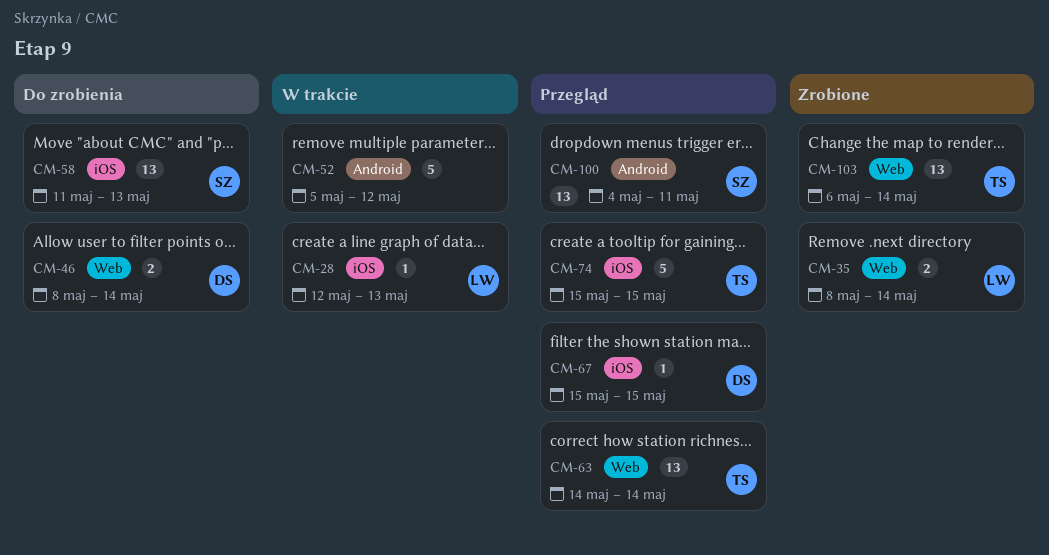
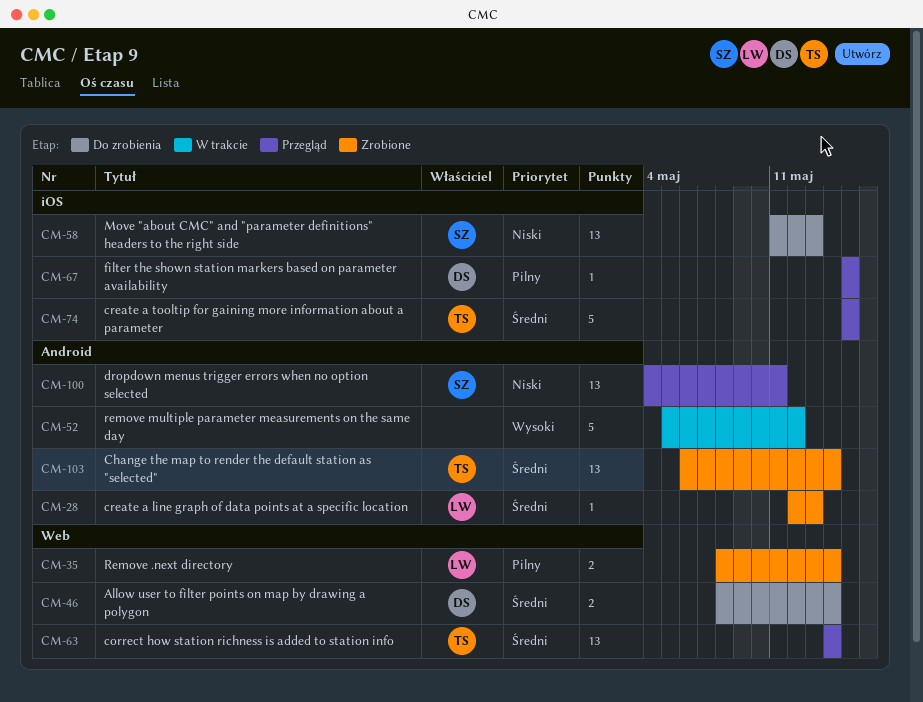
CM-28, status: W trakcie -> Zrobione
CM-28, label: iOS -> Android
CM-103, label: Web -> Android

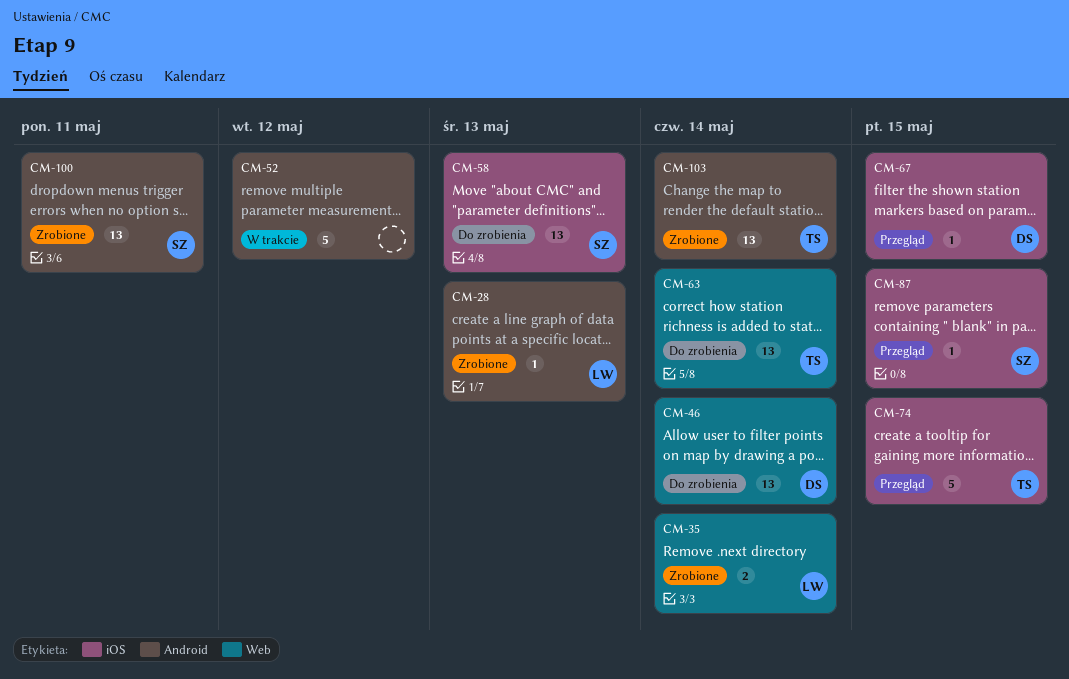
CM-46, estimate: 2 -> 13
CM-63, status: Przegląd -> Do zrobienia
CM-87: none -> present
CM-100, status: Przegląd -> Zrobione

